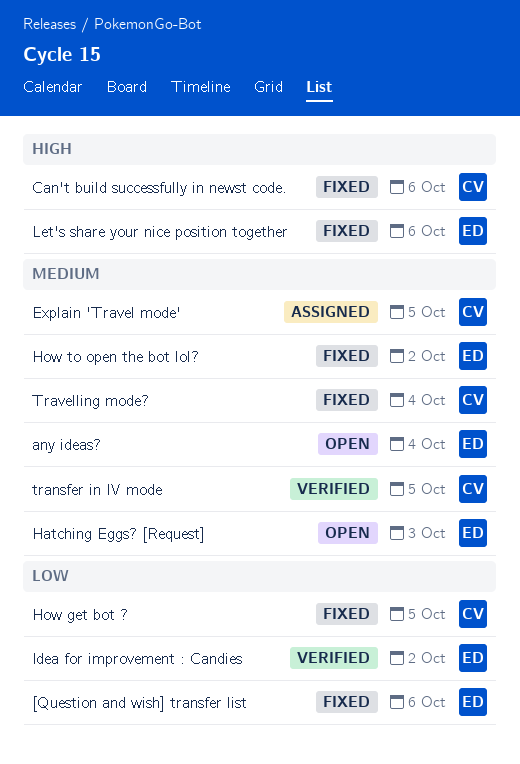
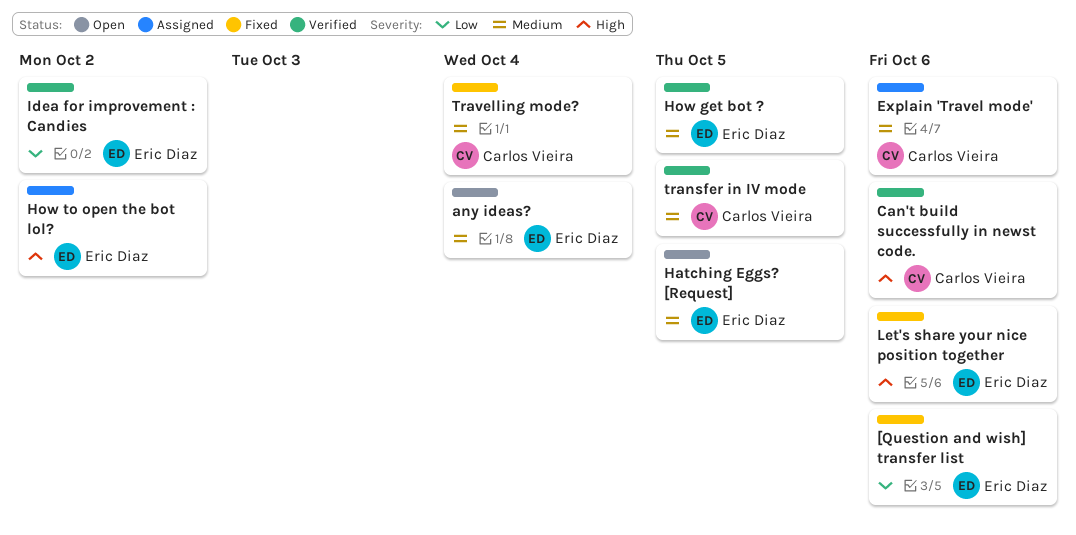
Can't build successfully in newst code., status: Fixed -> Verified
Explain 'Travel mode', due: Oct 5 -> Oct 6
Hatching Eggs? [Request], due: Oct 3 -> Oct 5
How get bot ?, status: Fixed -> Verified
How get bot ?, owner: Carlos Vieira -> Eric Diaz
How get bot ?, priority: Low -> Medium
How to open the bot lol?, status: Fixed -> Assigned
How to open the bot lol?, priority: Medium -> High

